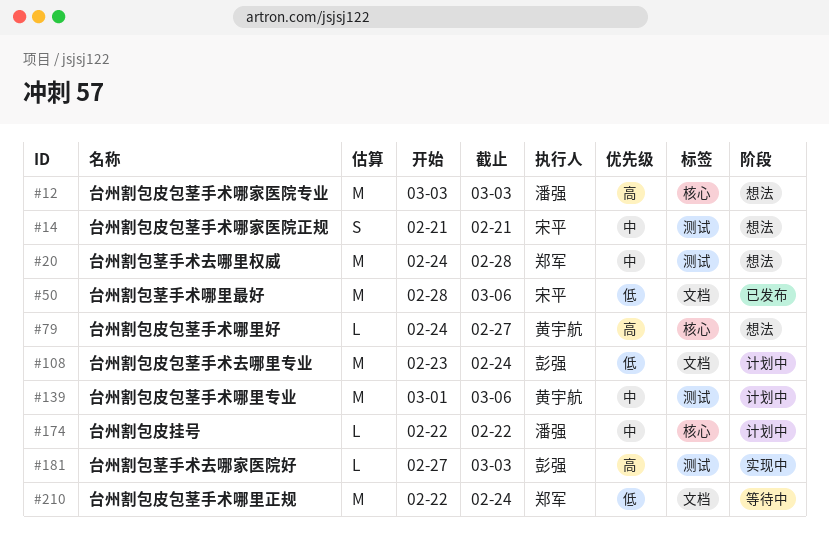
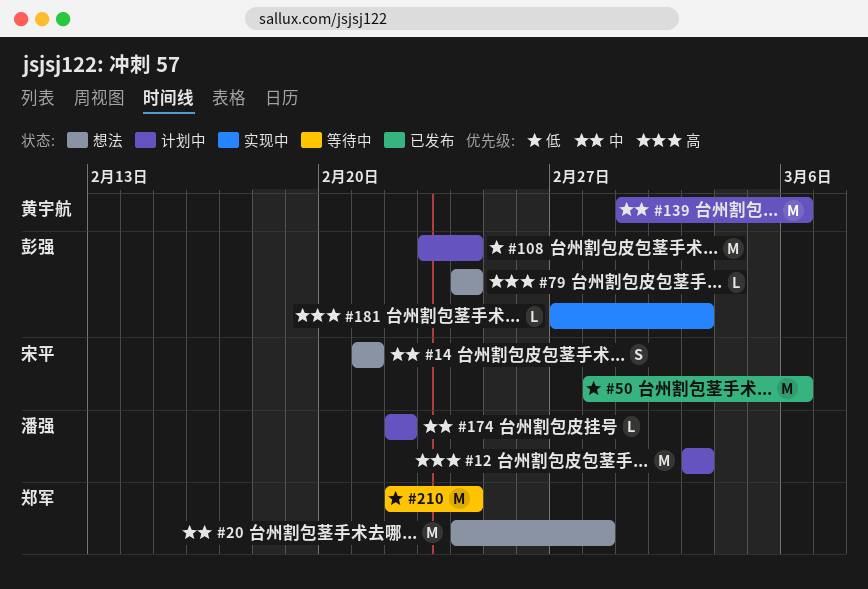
#12, status: 想法 -> 计划中
#79, owner: 黄宇航 -> 彭强
#79, due: Feb 27 -> Feb 24

